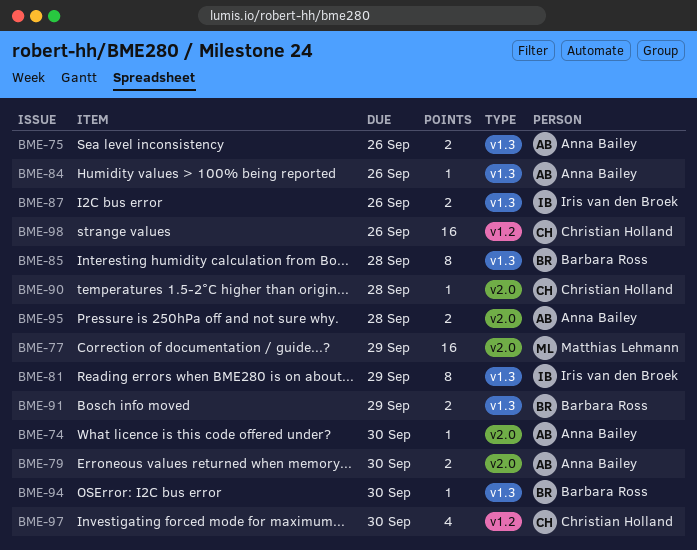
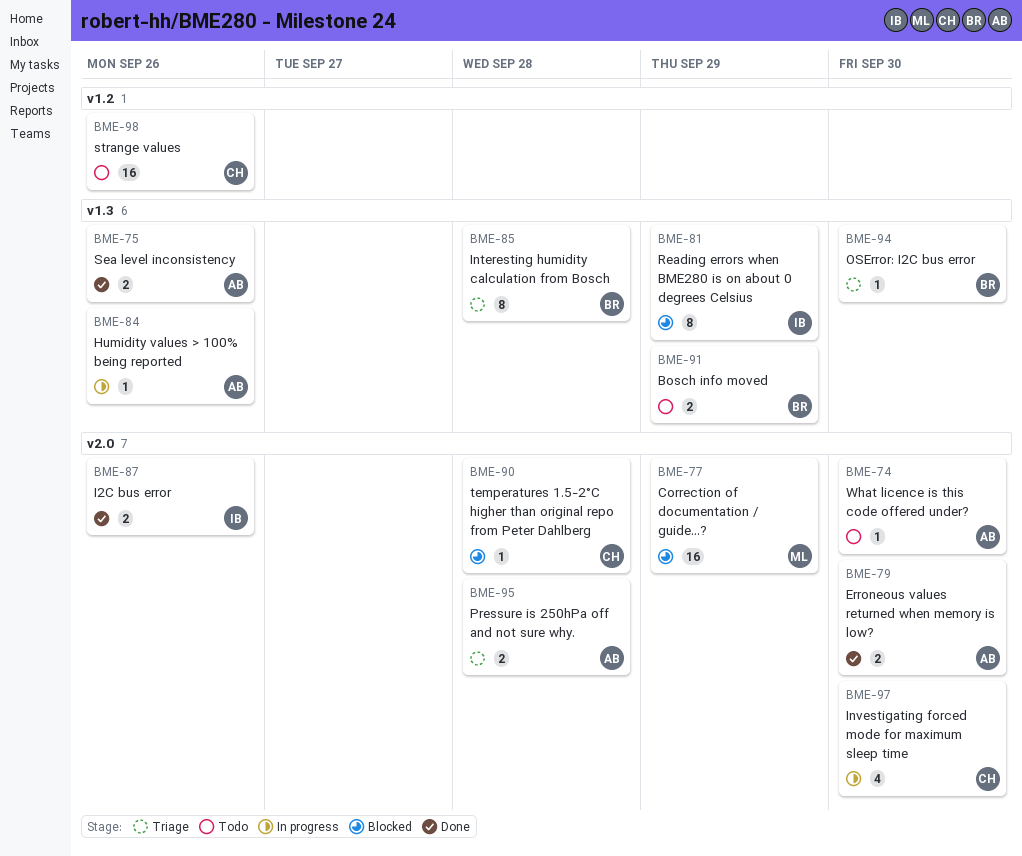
BME-87, label: v1.3 -> v2.0
BME-97, label: v1.2 -> v2.0

